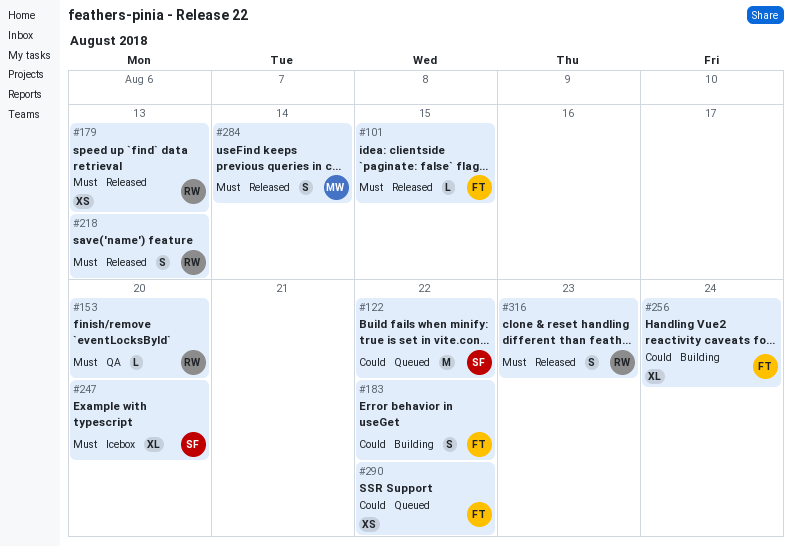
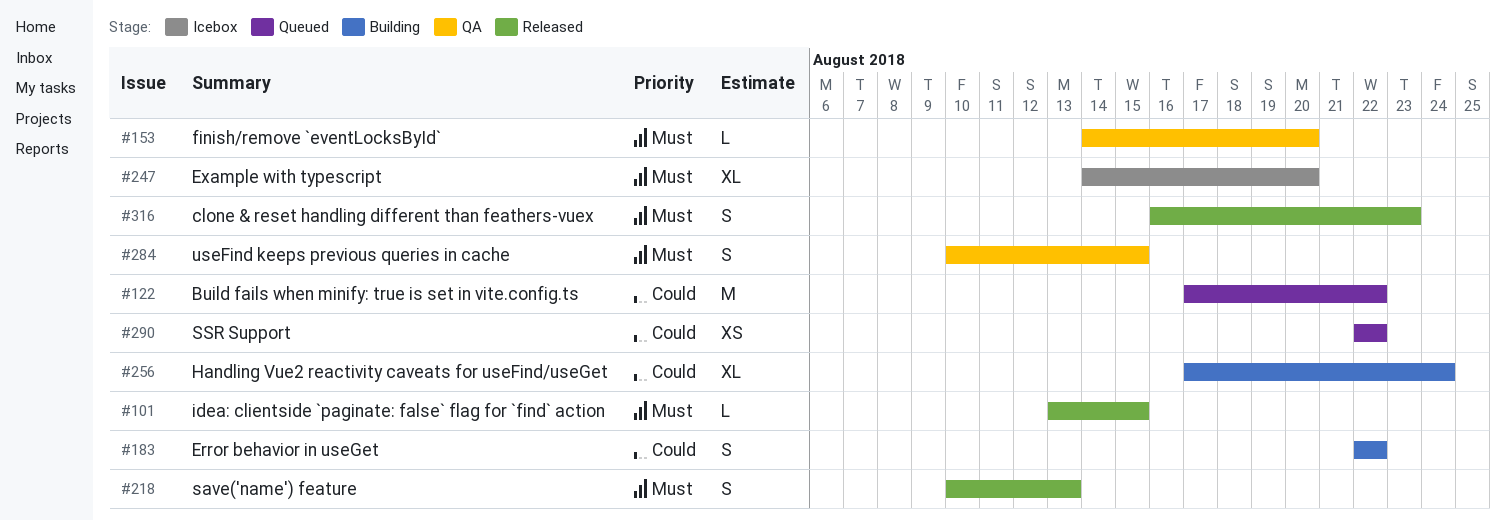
#179: present -> none
#284, status: Released -> QA
#284, due: Aug 14 -> Aug 15

